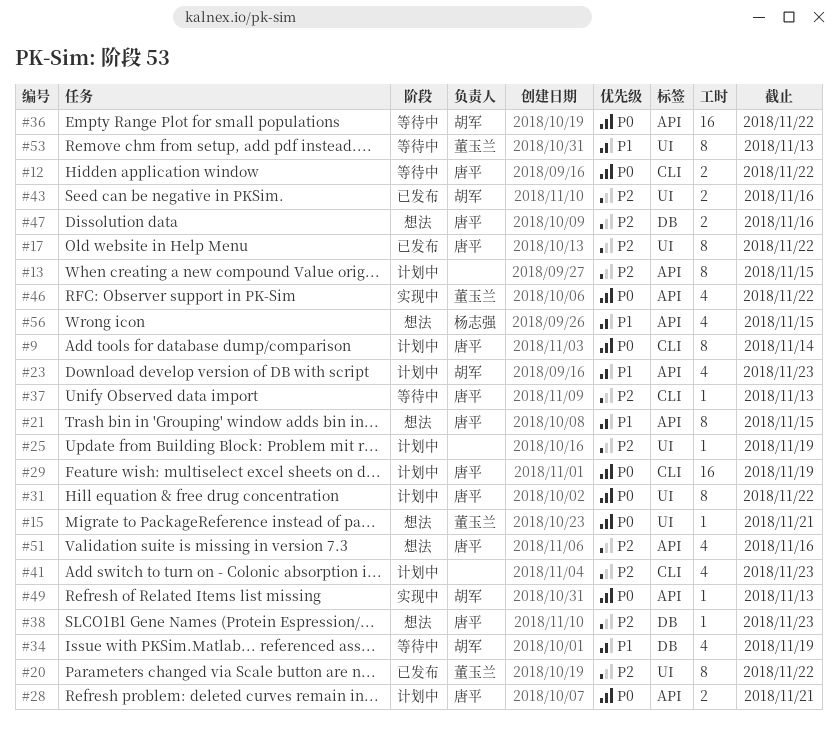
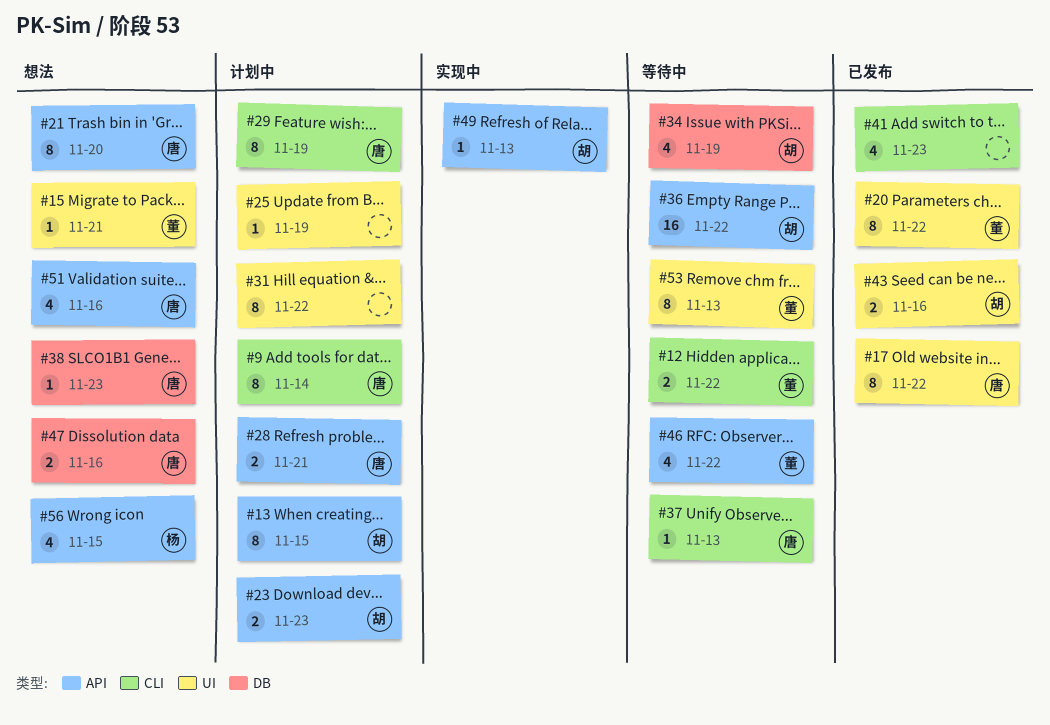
#12, owner: 唐平 -> 董玉兰
#13, owner: none -> 胡军
#21, due: Nov 15 -> Nov 20
#23, estimate: 4 -> 2
#29, estimate: 16 -> 8
#31, owner: 唐平 -> none
#41, status: 计划中 -> 已发布
#46, status: 实现中 -> 等待中

